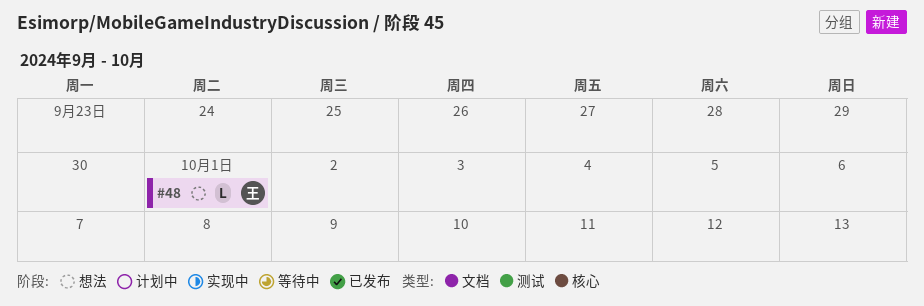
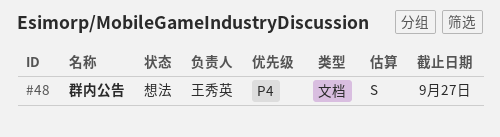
#48, estimate: L -> S
#48, due: Oct 1 -> Sep 27

